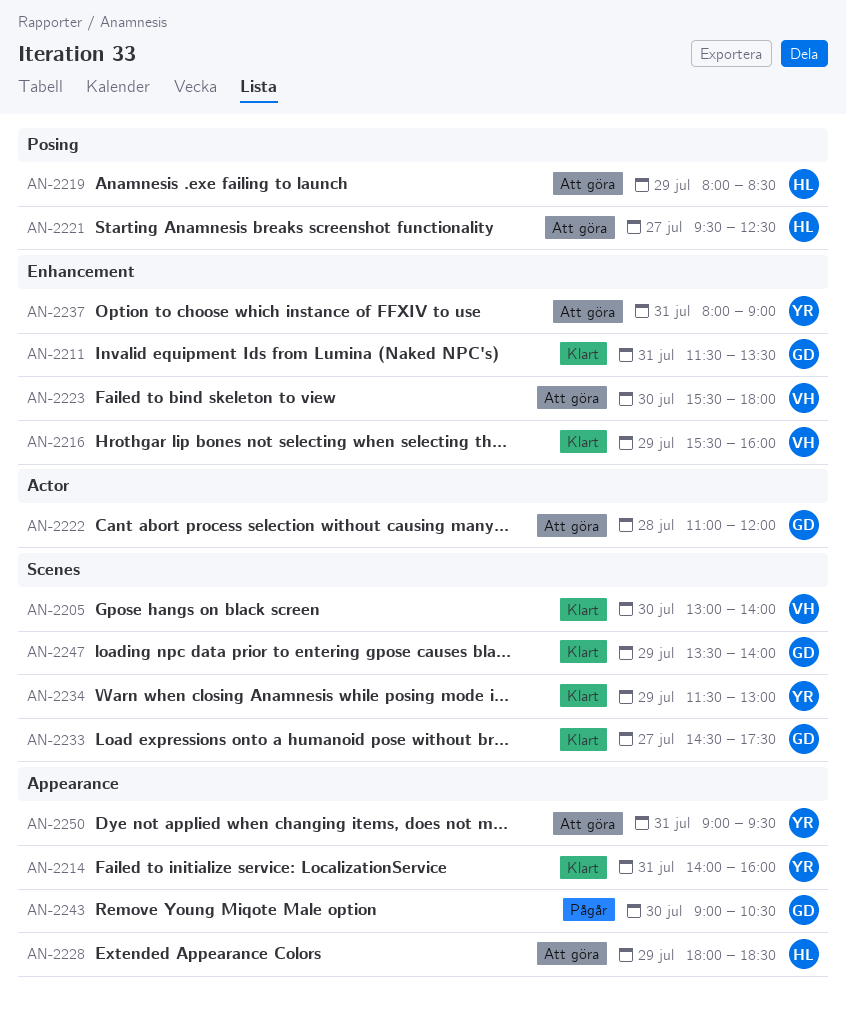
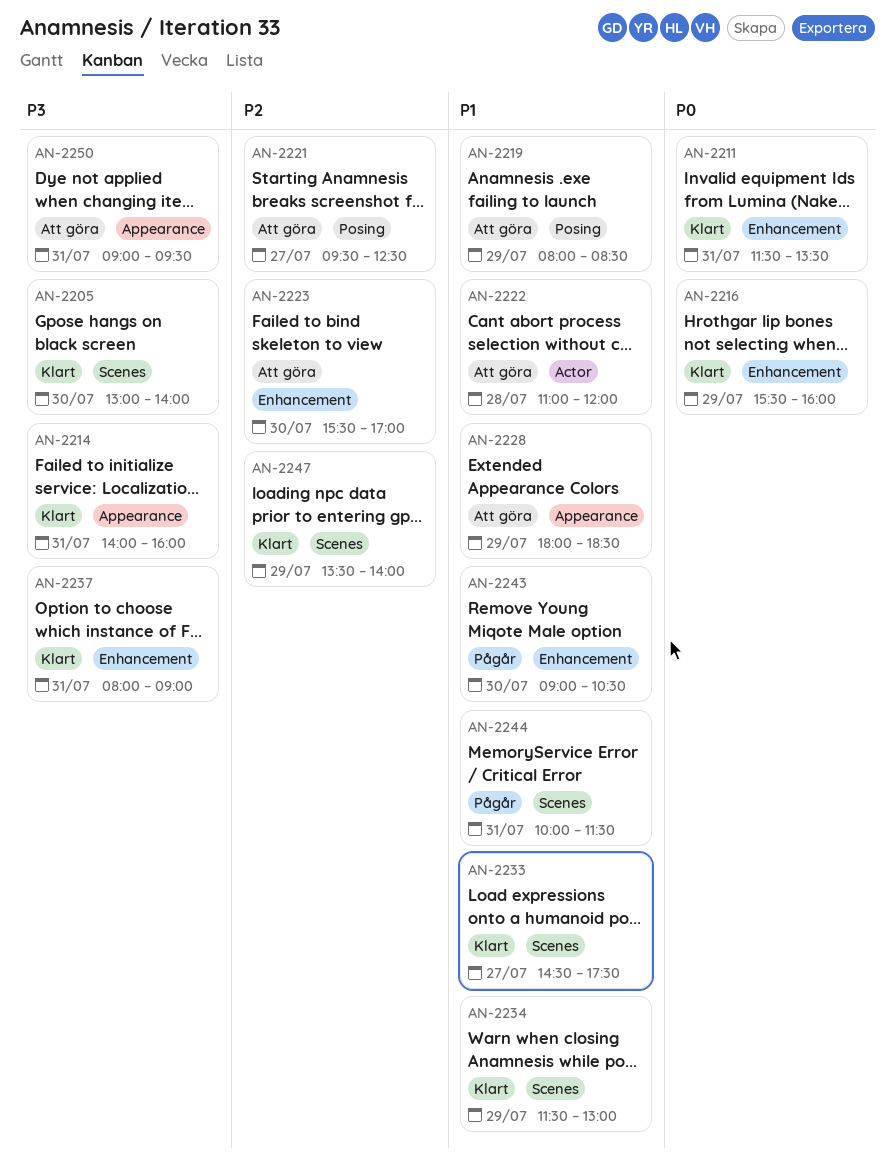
AN-2223, ends: 18:00 -> 17:00
AN-2237, status: Att göra -> Klart
AN-2243, label: Appearance -> Enhancement
AN-2244: none -> present

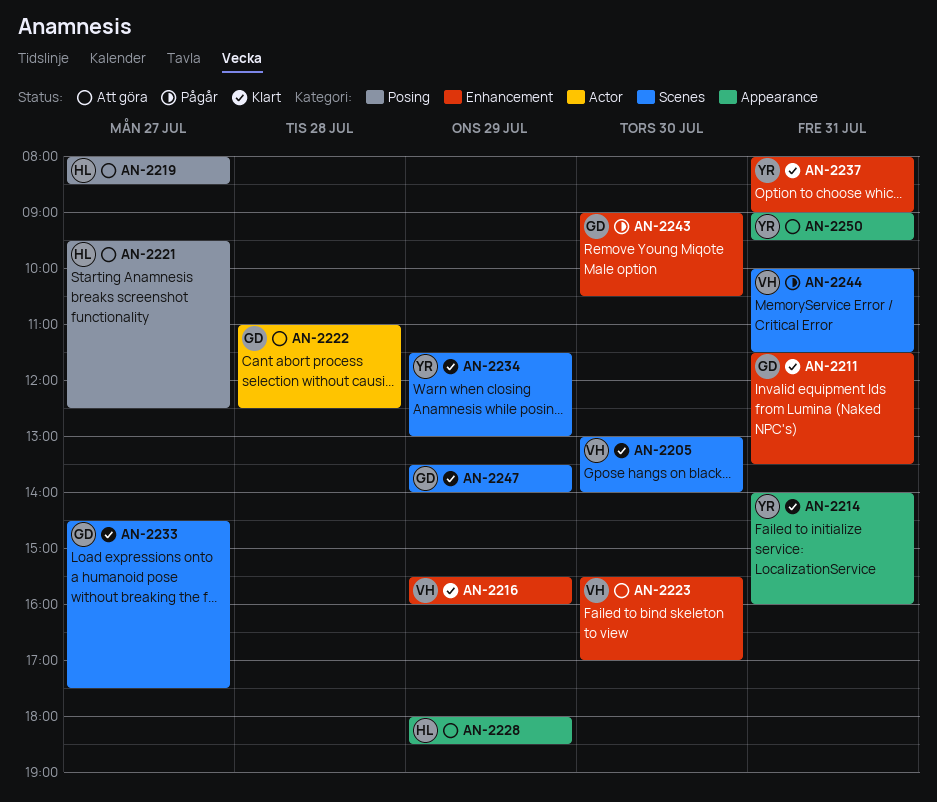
AN-2219, day: Jul 29 -> Jul 27
AN-2222, ends: 12:00 -> 12:30

